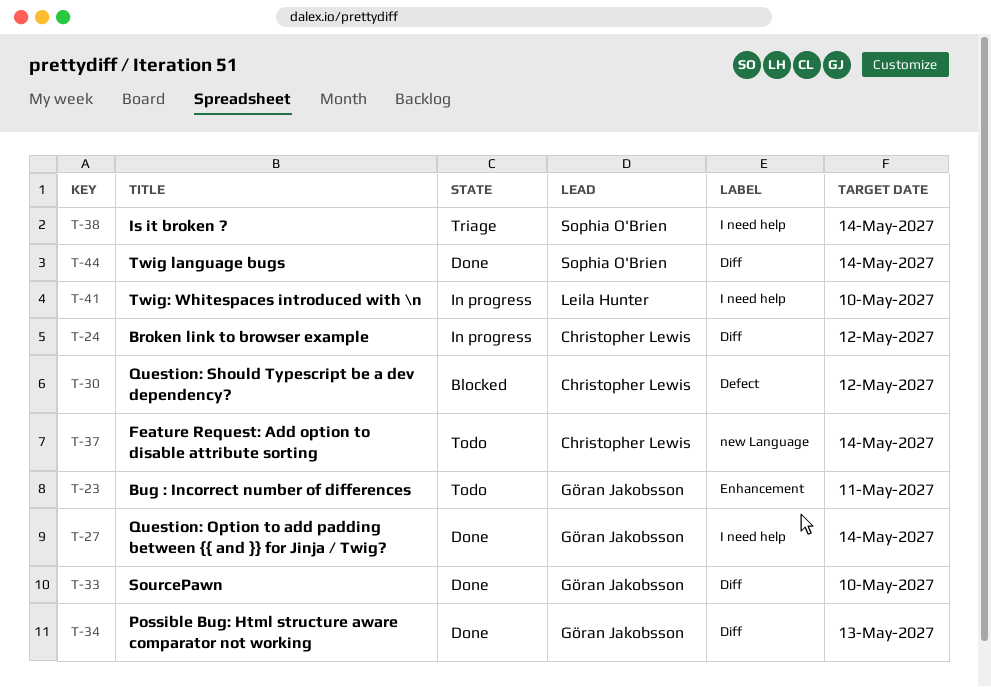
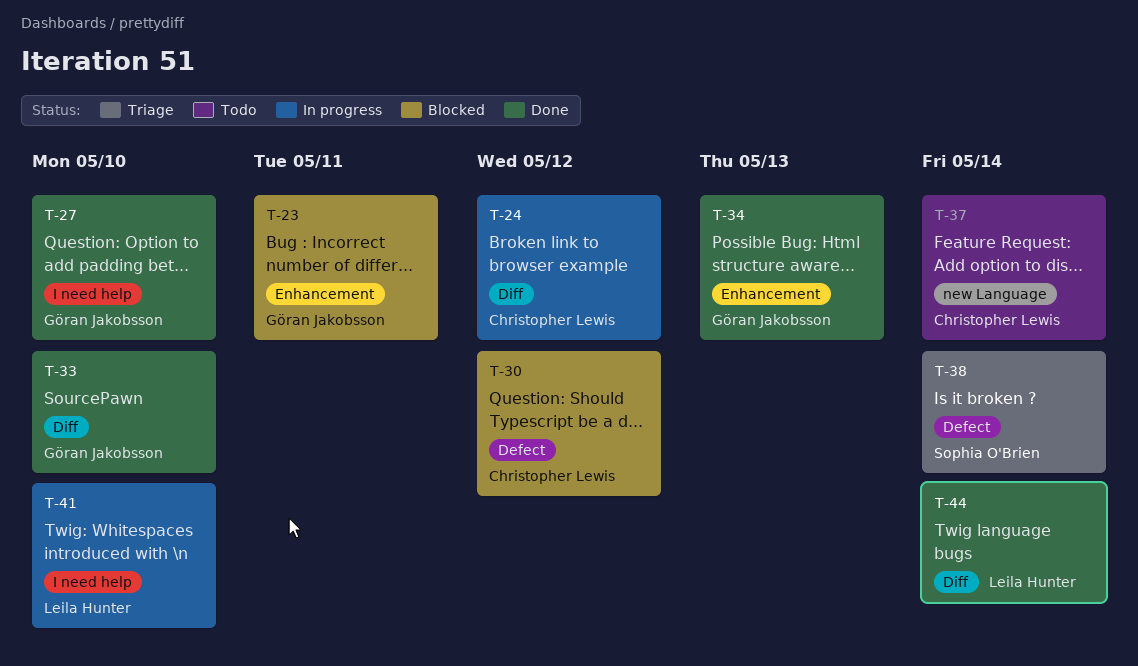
T-23, status: Todo -> Blocked
T-27, due: May 14 -> May 10
T-34, label: Diff -> Enhancement
T-38, label: I need help -> Defect
T-44, owner: Sophia O'Brien -> Leila Hunter

